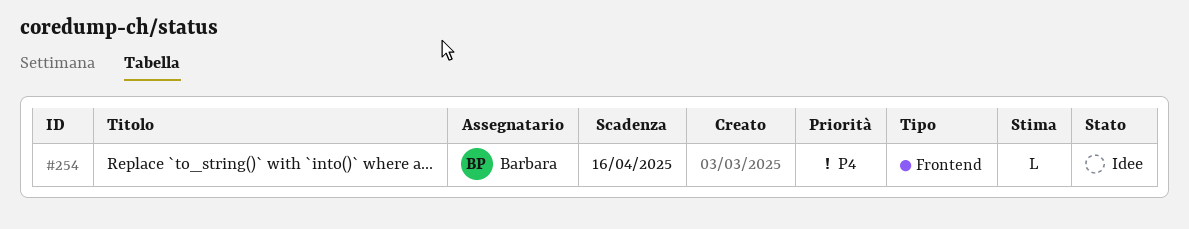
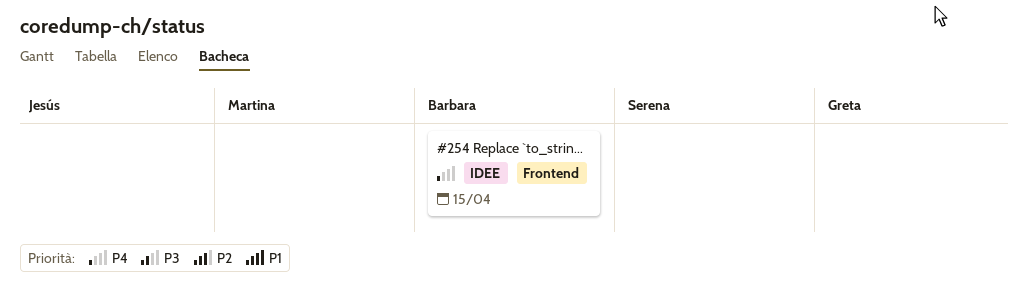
#254, due: Apr 16 -> Apr 15

